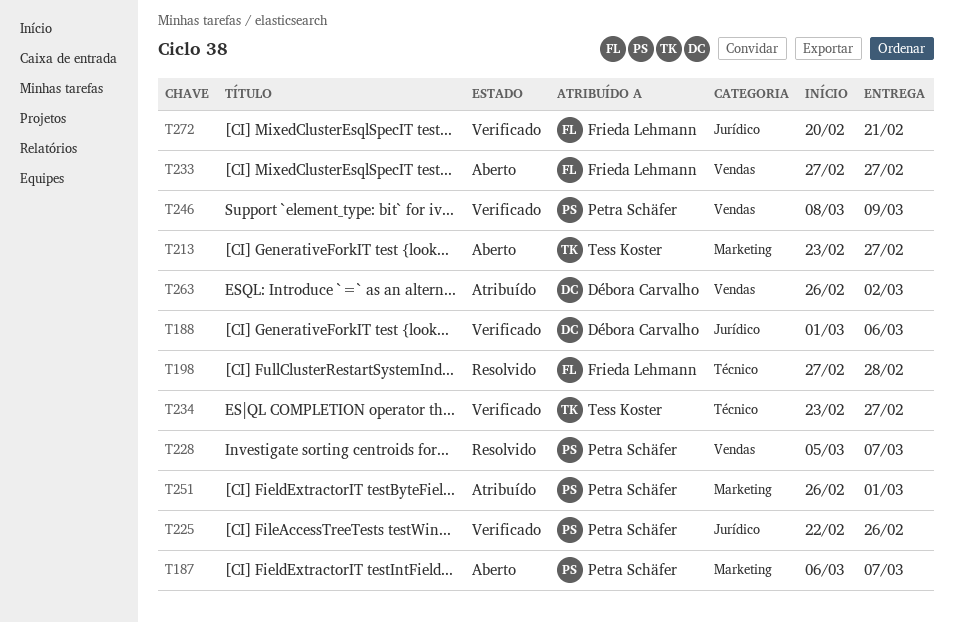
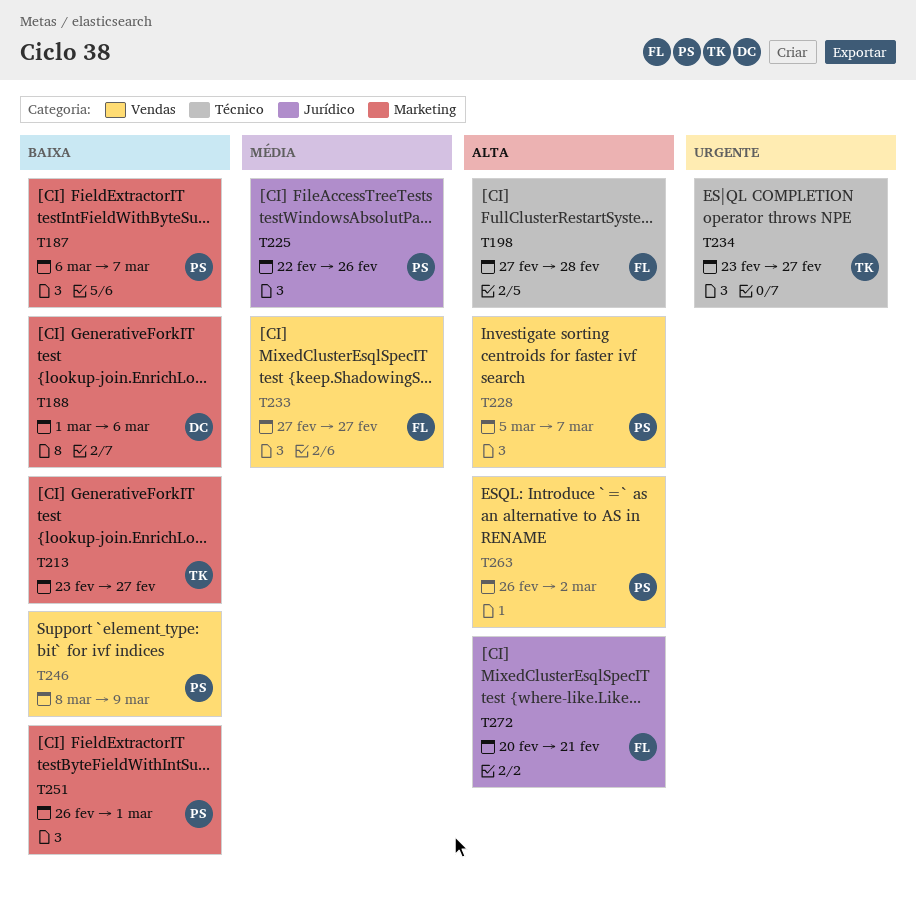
T188, label: Jurídico -> Marketing
T263, owner: Débora Carvalho -> Petra Schäfer

